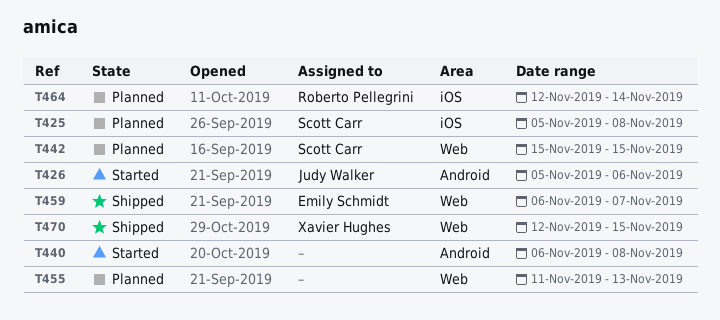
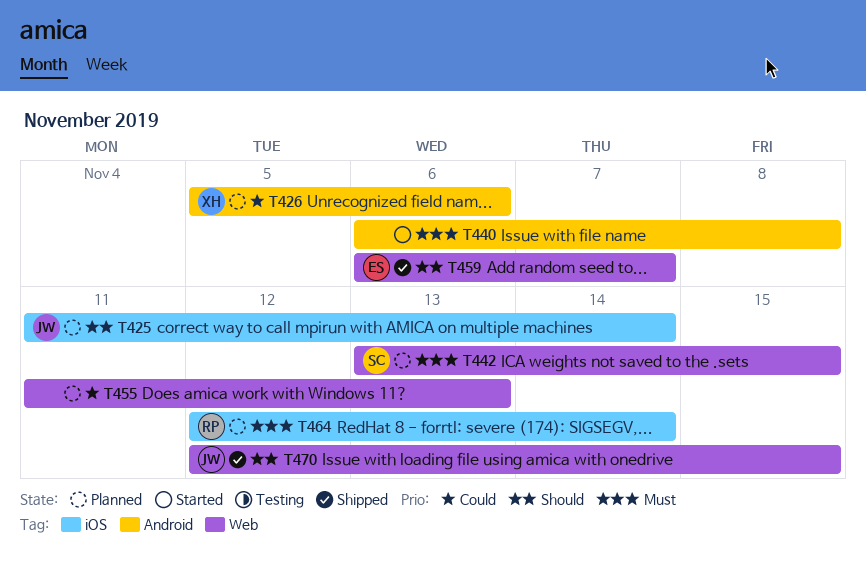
T425, owner: Scott Carr -> Judy Walker
T425, start: Nov 5 -> Nov 11
T425, due: Nov 8 -> Nov 14
T426, status: Started -> Planned
T426, owner: Judy Walker -> Xavier Hughes
T442, start: Nov 15 -> Nov 13
T470, owner: Xavier Hughes -> Judy Walker

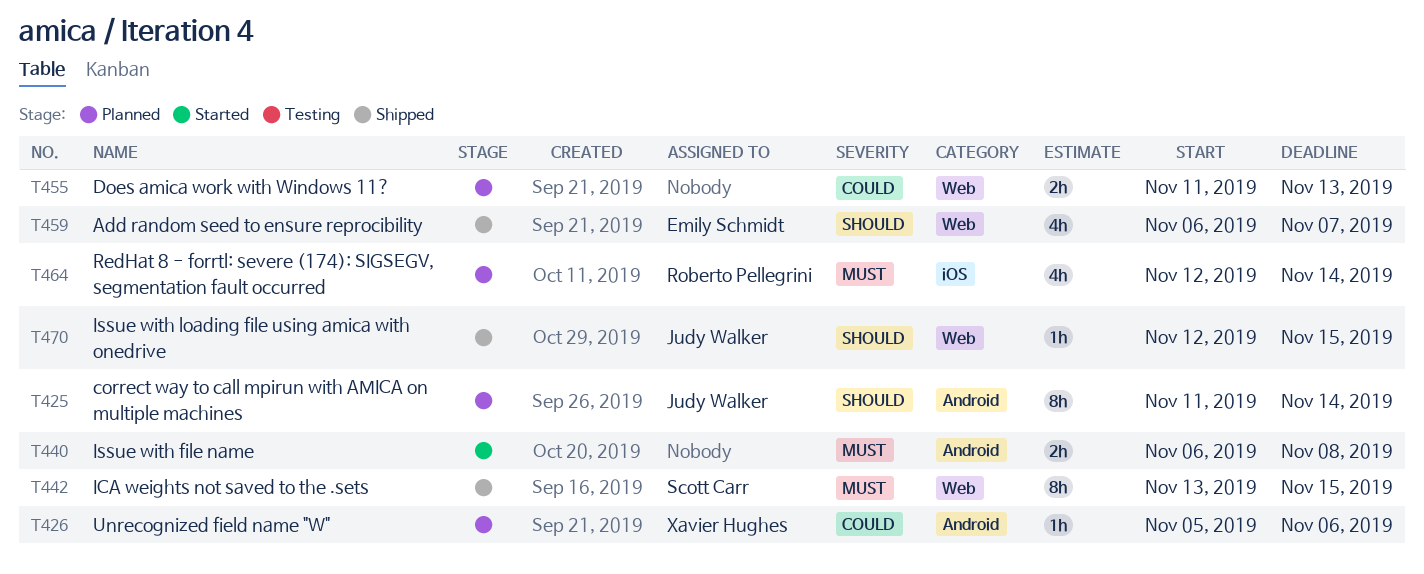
T425, label: iOS -> Android
T442, status: Planned -> Shipped

